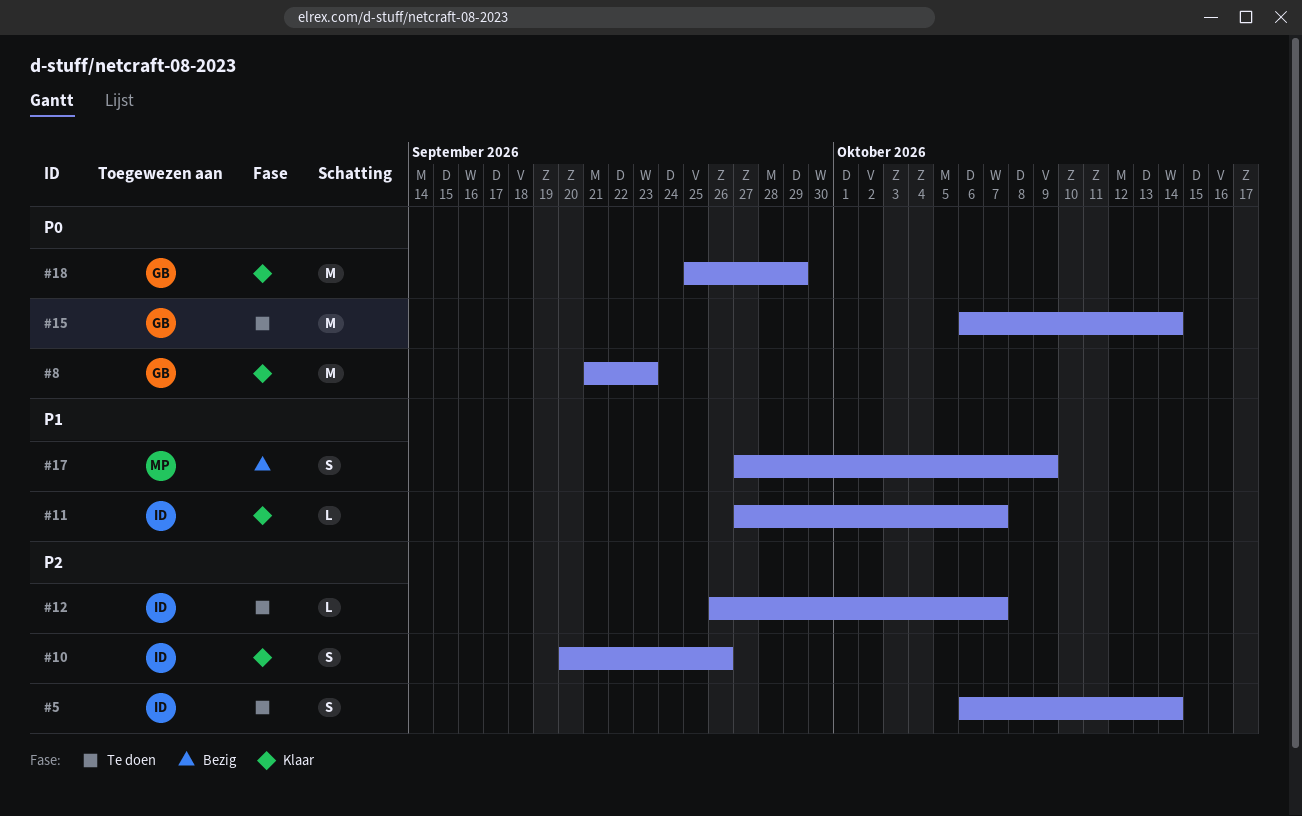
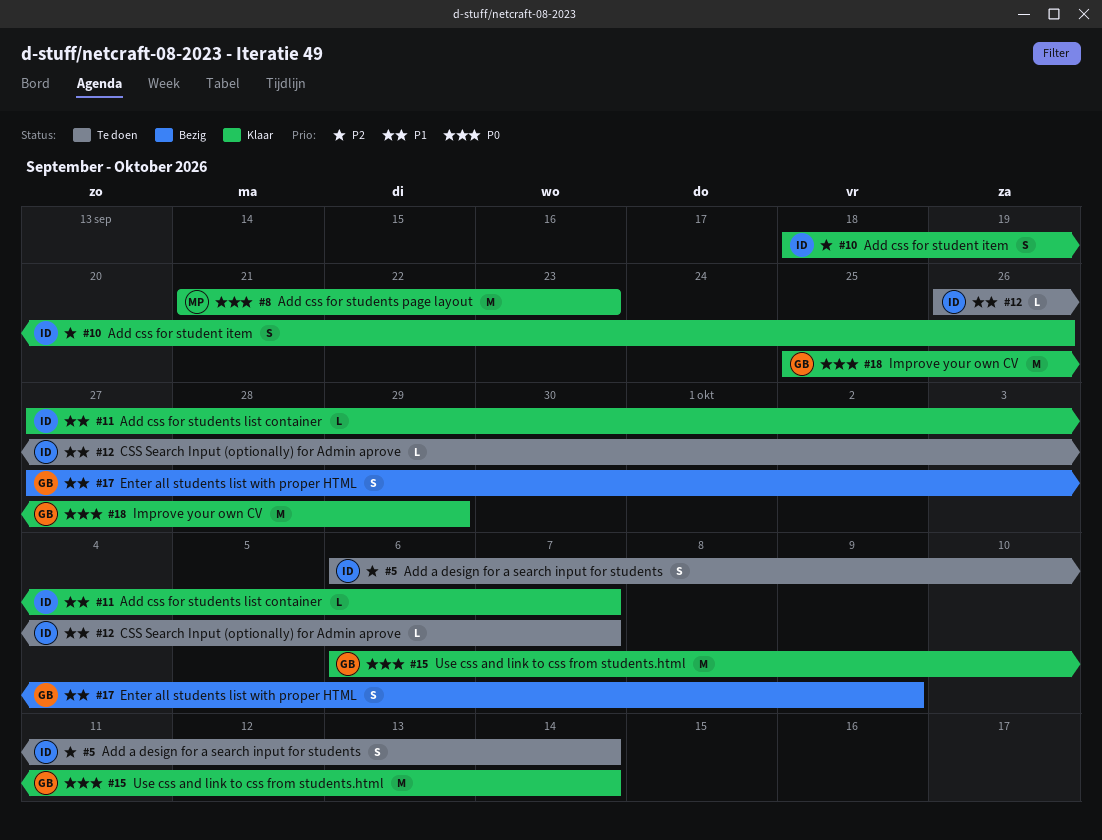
#8, owner: GB -> MP
#10, start: Sep 20 -> Sep 18
#12, priority: P2 -> P1
#15, status: Te doen -> Klaar
#17, owner: MP -> GB

